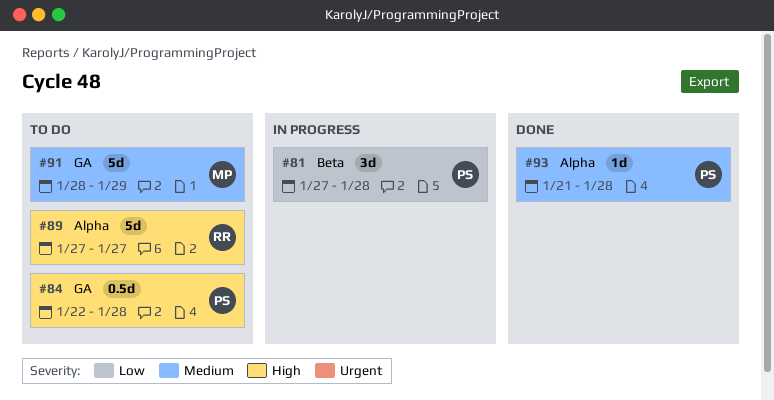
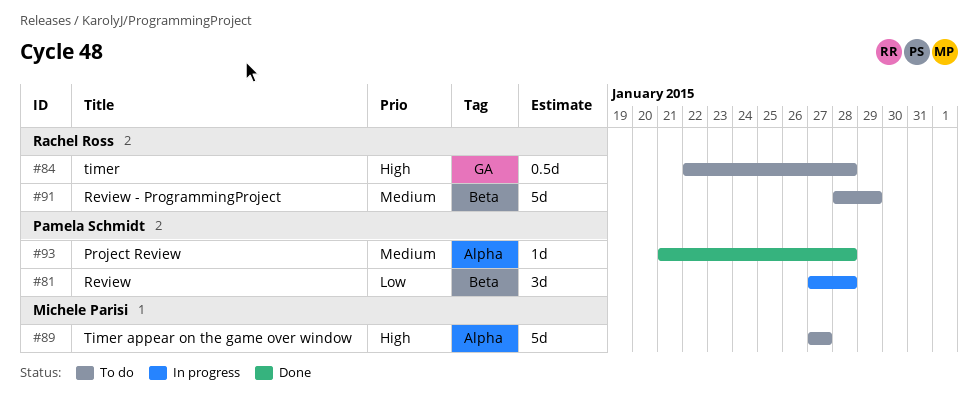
#84, owner: Pamela Schmidt -> Rachel Ross
#89, owner: Rachel Ross -> Michele Parisi
#91, owner: Michele Parisi -> Rachel Ross
#91, label: GA -> Beta

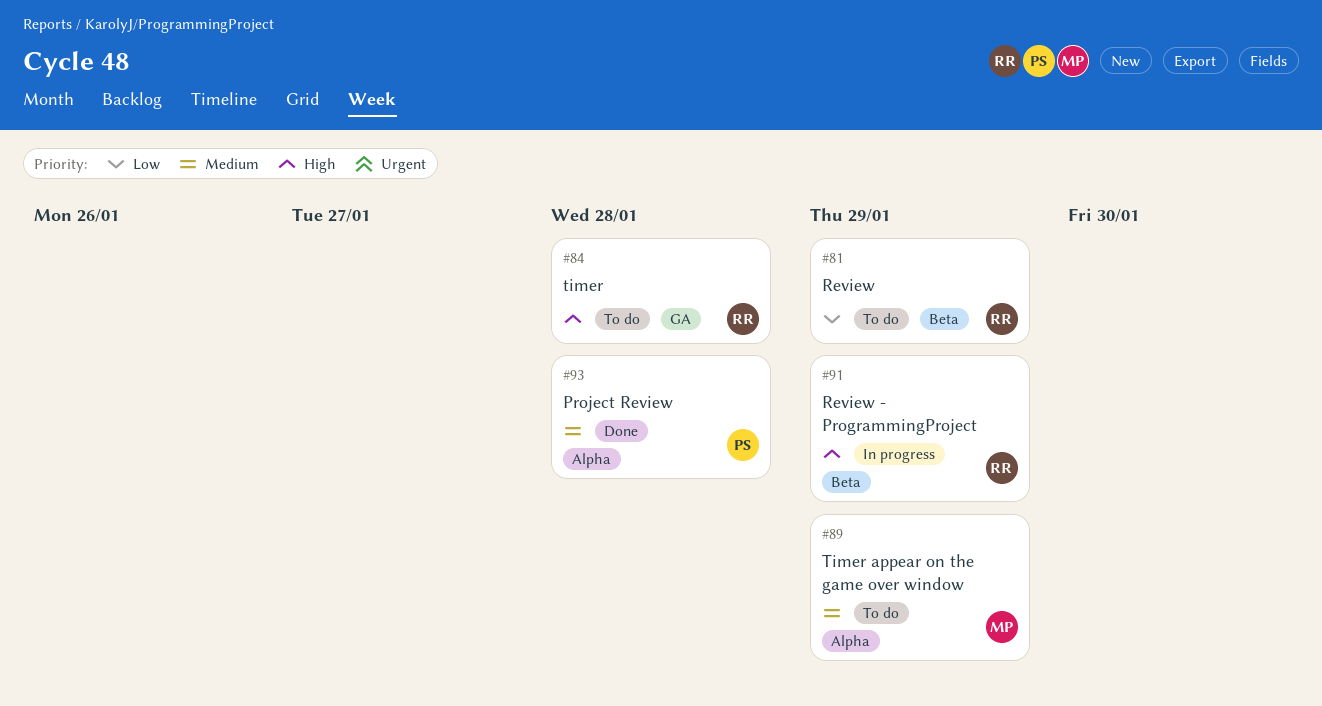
#81, status: In progress -> To do
#81, owner: Pamela Schmidt -> Rachel Ross
#81, due: Jan 28 -> Jan 29
#89, priority: High -> Medium
#89, due: Jan 27 -> Jan 29
#91, status: To do -> In progress
#91, priority: Medium -> High

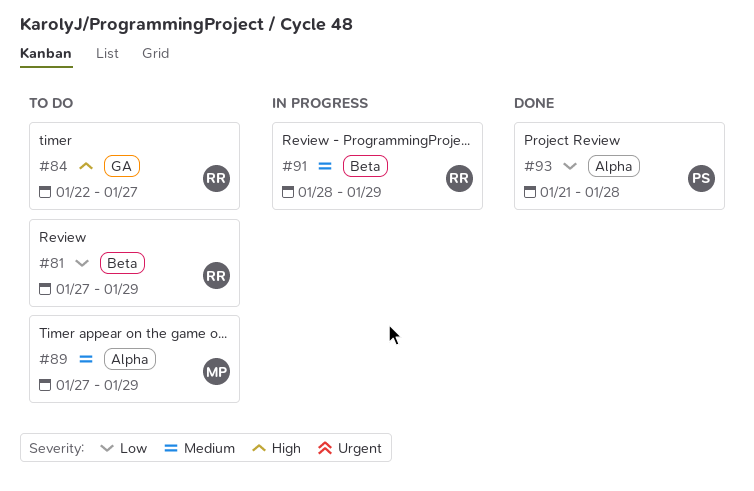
#84, due: Jan 28 -> Jan 27
#91, priority: High -> Medium
#93, priority: Medium -> Low

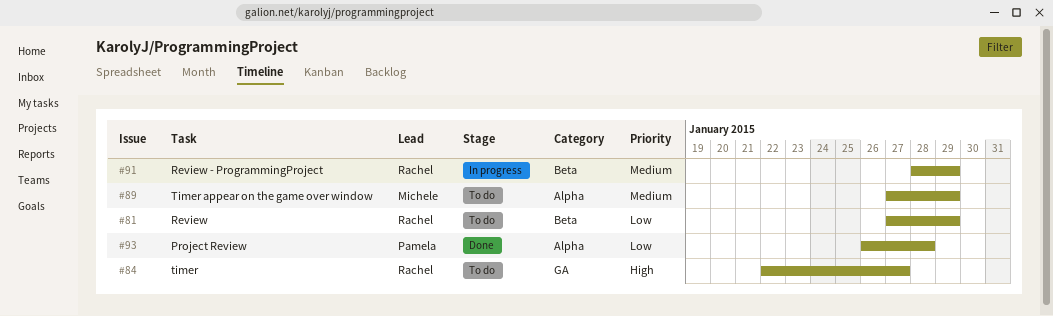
#93, start: Jan 21 -> Jan 26

